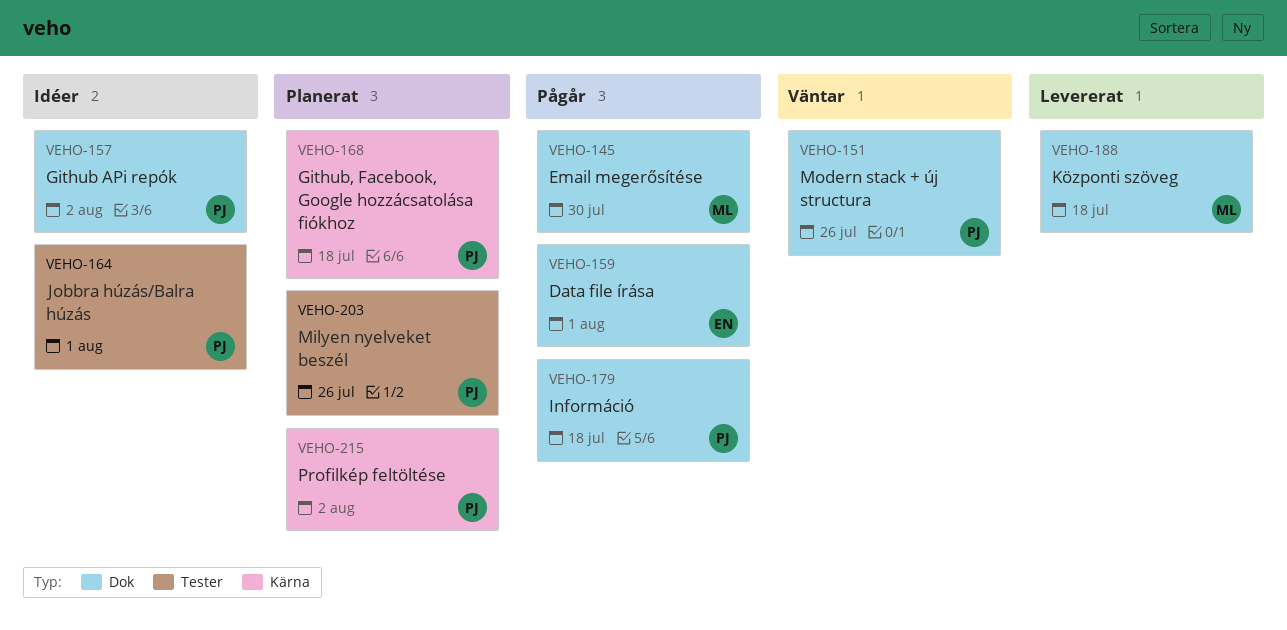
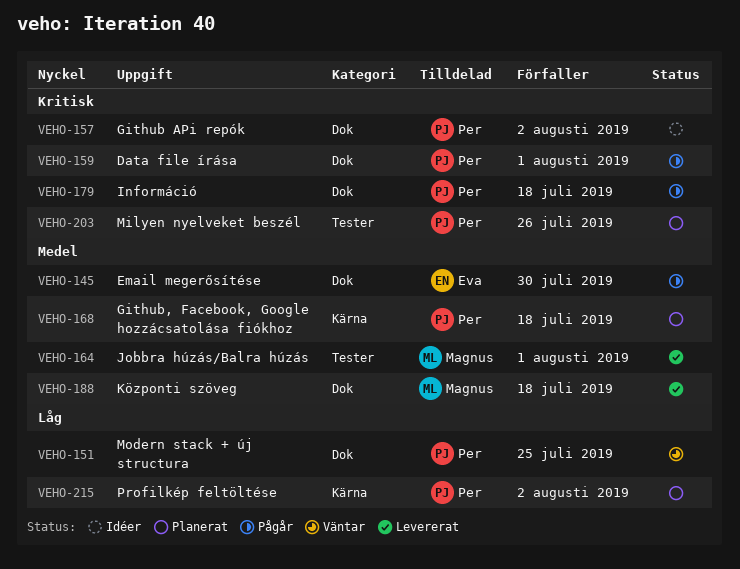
VEHO-145, owner: Magnus -> Eva
VEHO-151, due: Jul 26 -> Jul 25
VEHO-159, owner: Eva -> Per
VEHO-164, status: Idéer -> Levererat
VEHO-164, owner: Per -> Magnus

